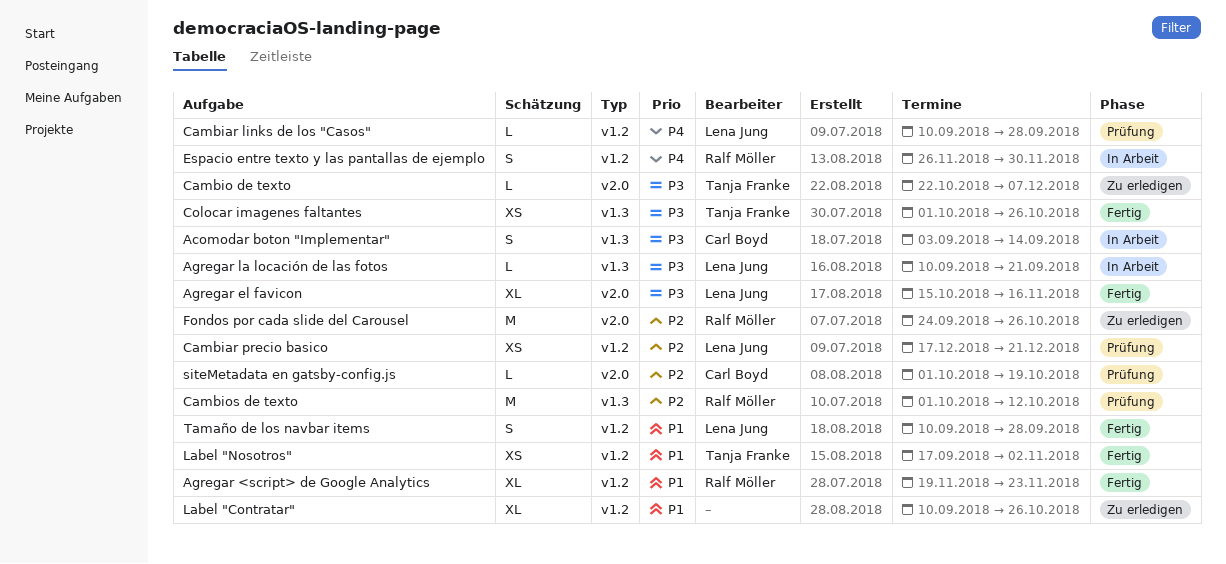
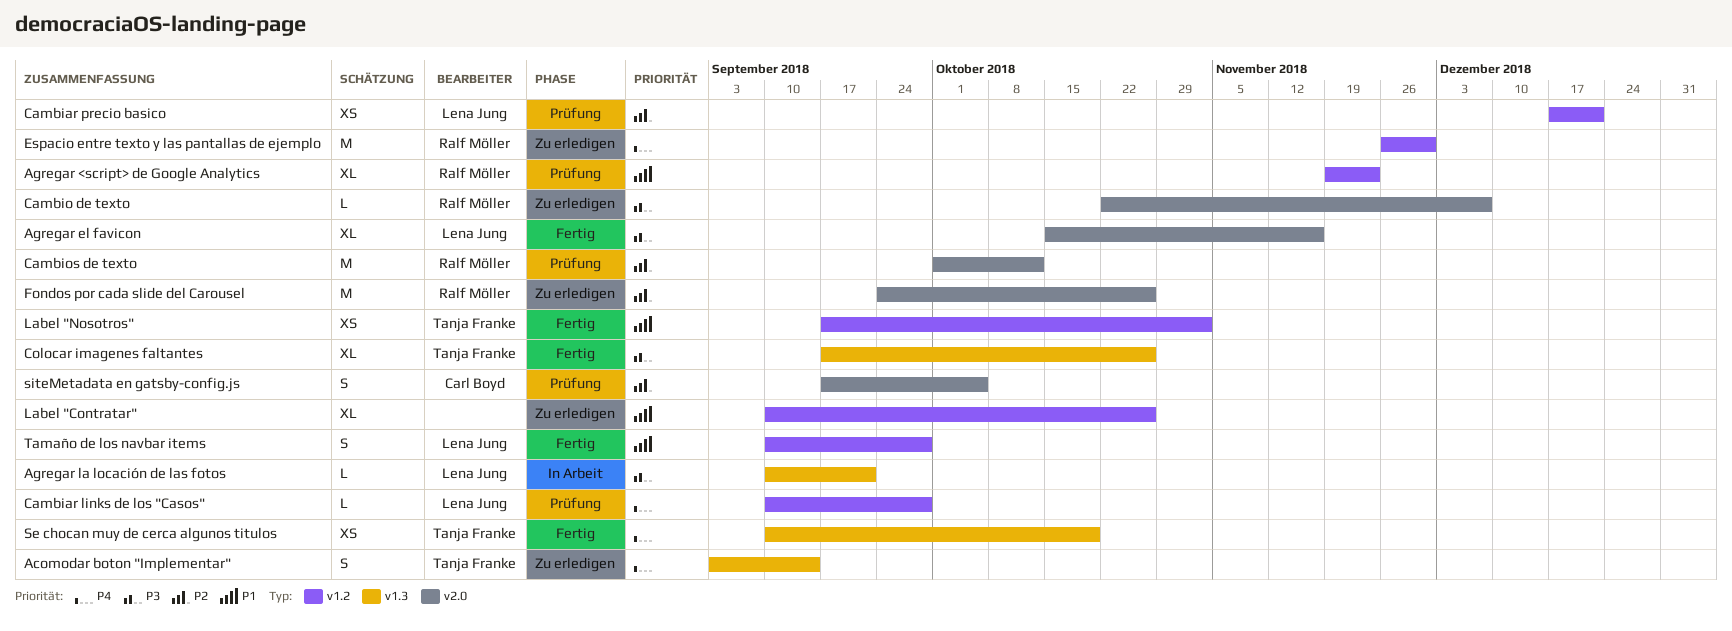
Acomodar boton "Implementar", status: In Arbeit -> Zu erledigen
Acomodar boton "Implementar", owner: Carl Boyd -> Tanja Franke
Acomodar boton "Implementar", priority: P3 -> P4
Agregar <script> de Google Analytics, status: Fertig -> Prüfung
Cambio de texto, owner: Tanja Franke -> Ralf Möller
Cambios de texto, label: v1.3 -> v2.0
Colocar imagenes faltantes, estimate: XS -> XL
Colocar imagenes faltantes, start: Oct 1 -> Sep 17
Espacio entre texto y las pantallas de ejemplo, status: In Arbeit -> Zu erledigen
Espacio entre texto y las pantallas de ejemplo, estimate: S -> M
Se chocan muy de cerca algunos titulos: none -> present
siteMetadata en gatsby-config.js, estimate: L -> S
siteMetadata en gatsby-config.js, start: Oct 1 -> Sep 17
siteMetadata en gatsby-config.js, due: Oct 19 -> Oct 5

